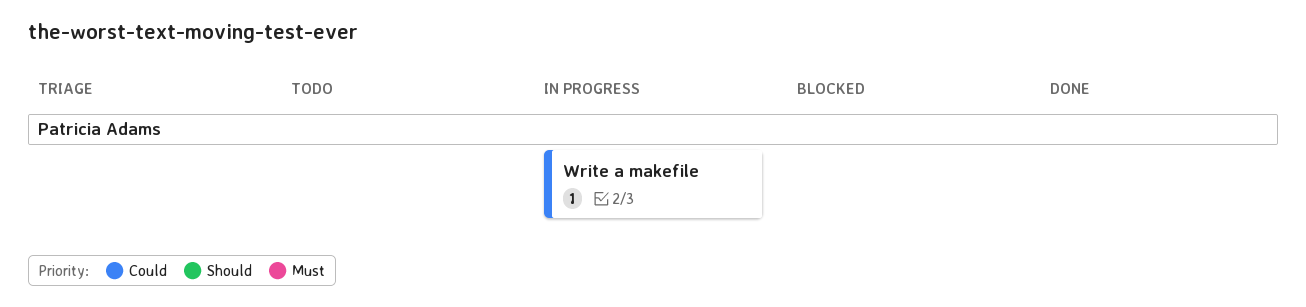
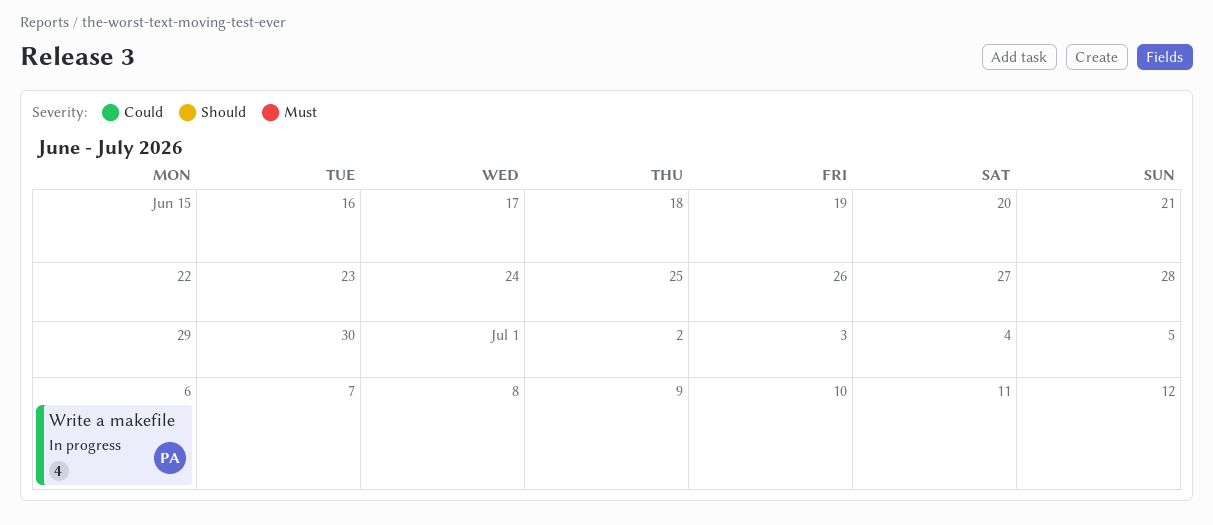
Write a makefile, estimate: 1 -> 4

